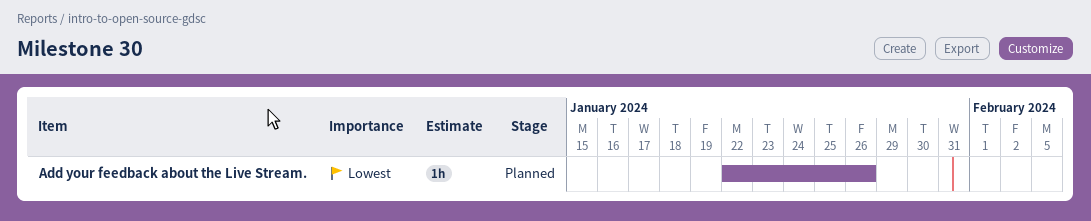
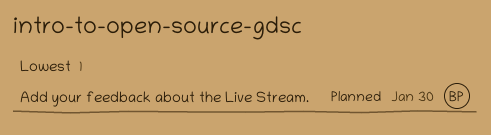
Add your feedback about the Live Stream., due: Jan 26 -> Jan 30

